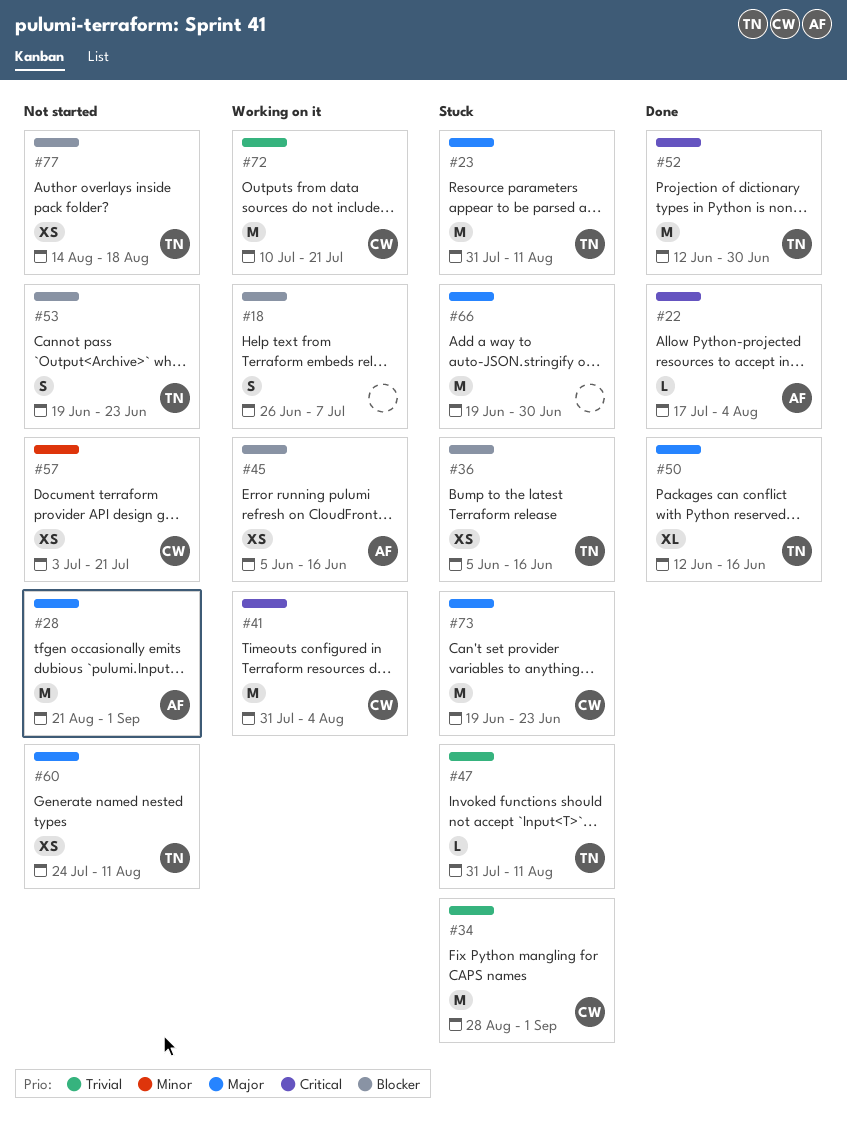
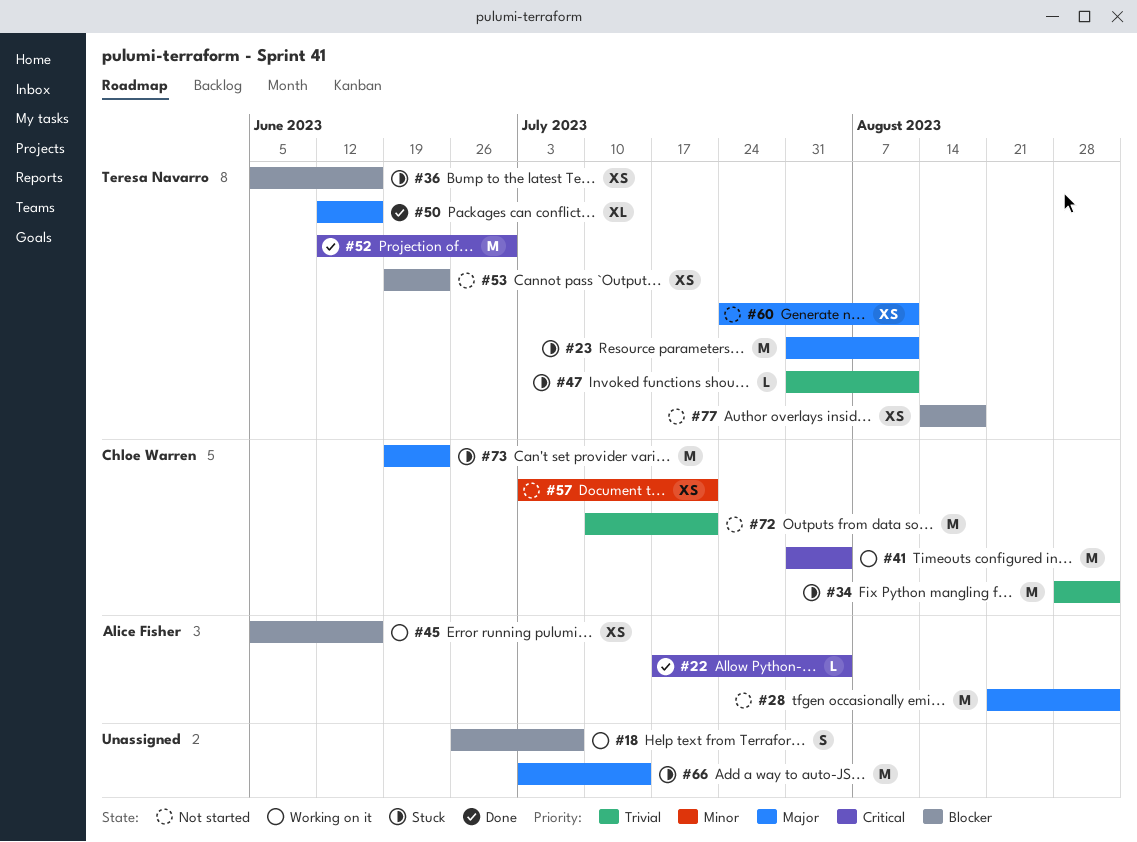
#53, estimate: S -> XS
#66, start: Jun 19 -> Jul 3
#66, due: Jun 30 -> Jul 14
#72, status: Working on it -> Not started

